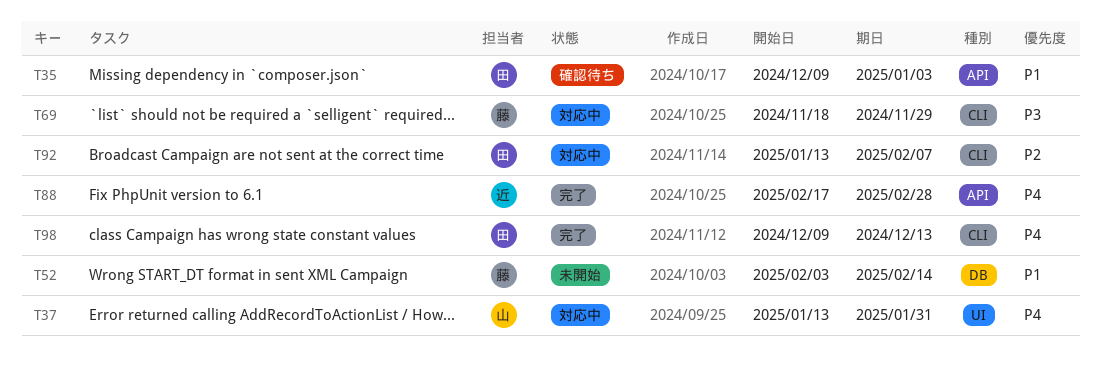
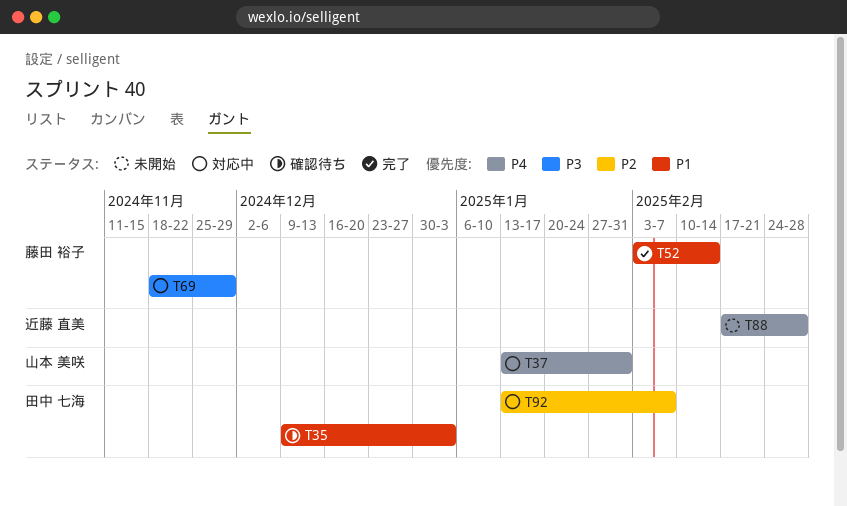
T52, status: 未開始 -> 完了
T88, status: 完了 -> 未開始
T98: present -> none

